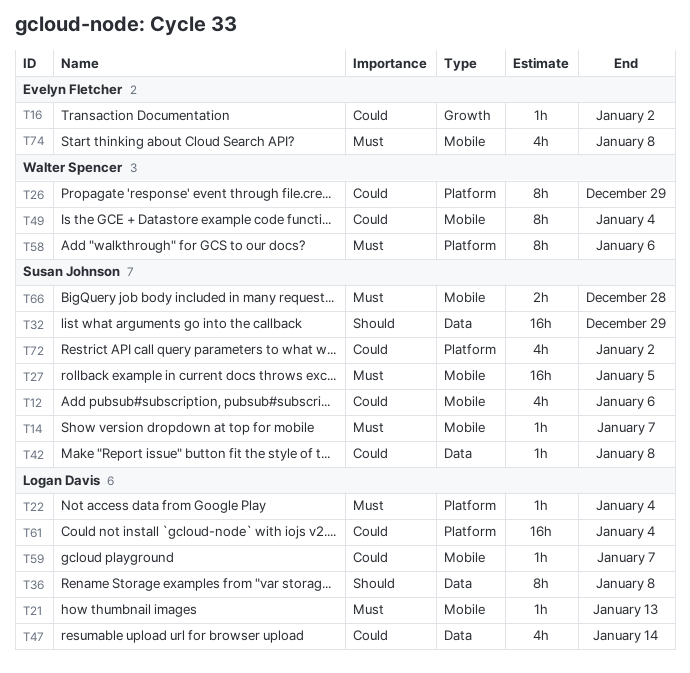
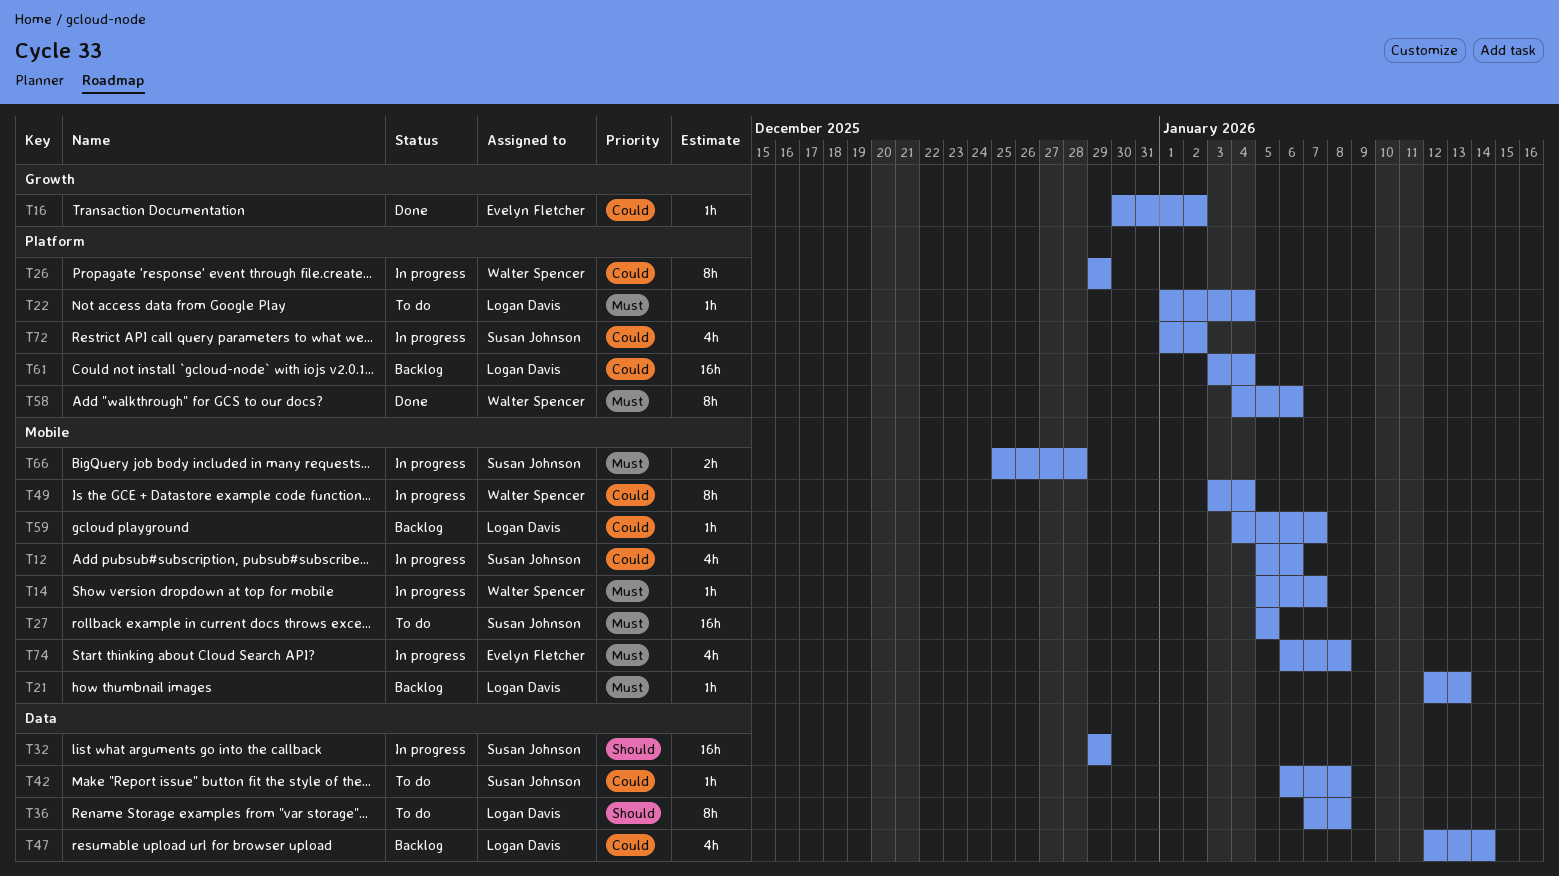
T14, owner: Susan Johnson -> Walter Spencer

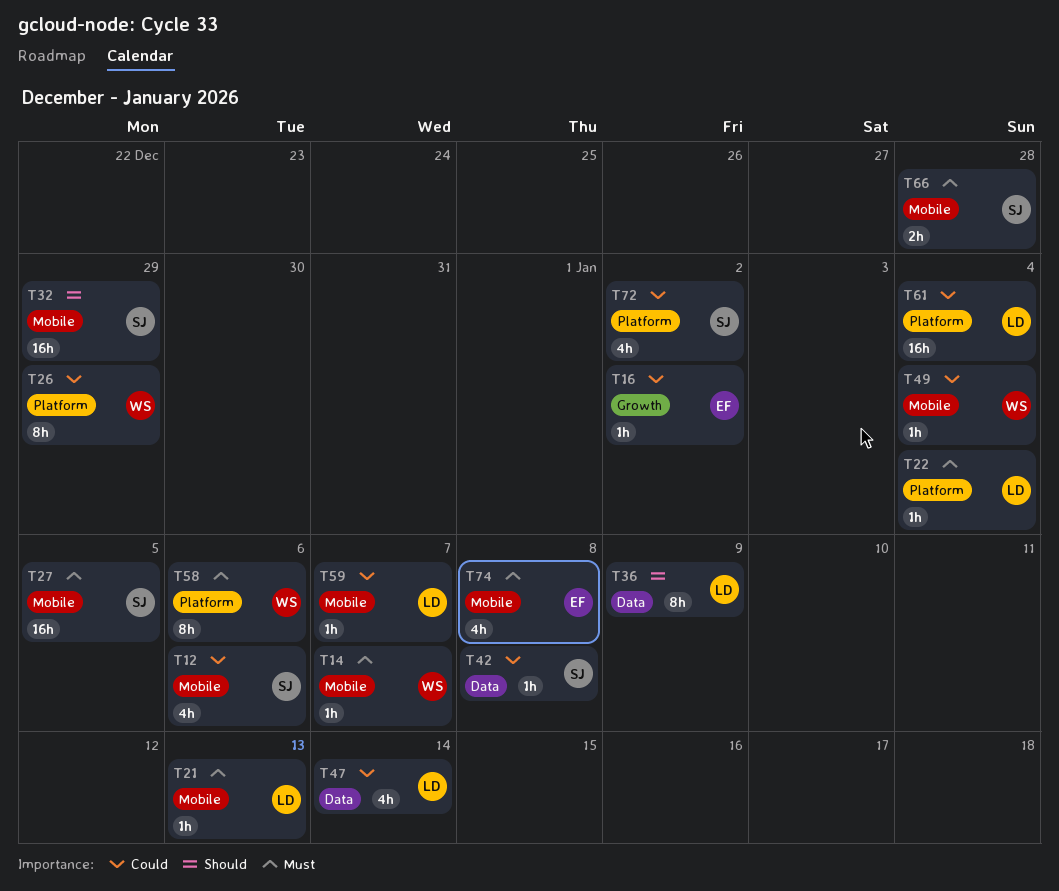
T32, label: Data -> Mobile
T36, due: Jan 8 -> Jan 9
T49, estimate: 8h -> 1h

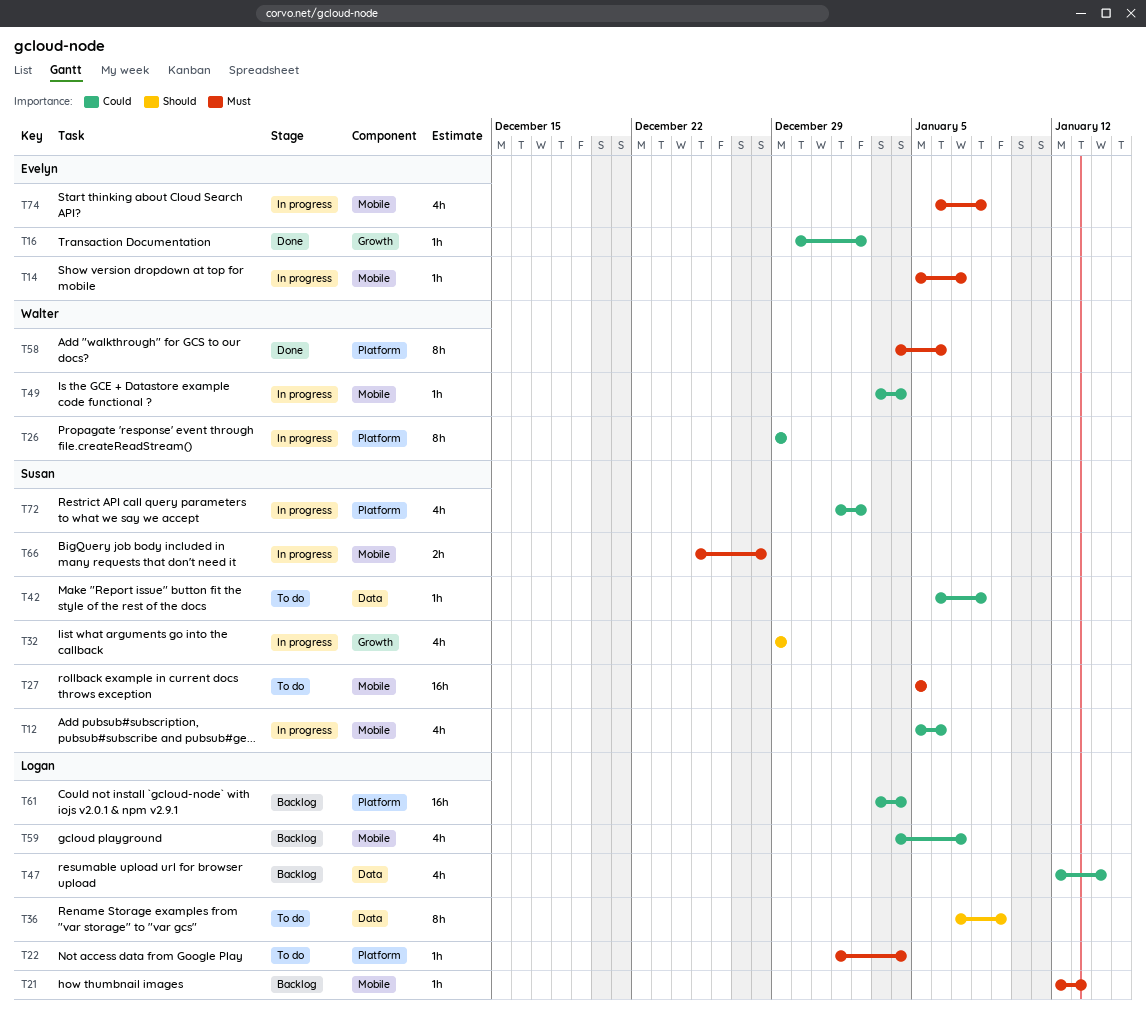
T14, owner: Walter -> Evelyn
T32, label: Mobile -> Growth
T32, estimate: 16h -> 4h
T59, estimate: 1h -> 4h

